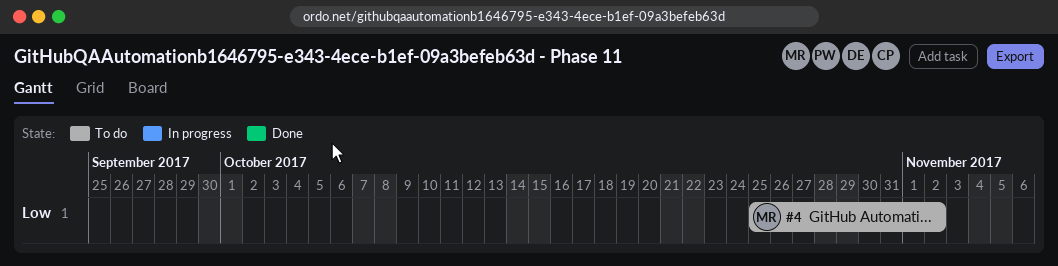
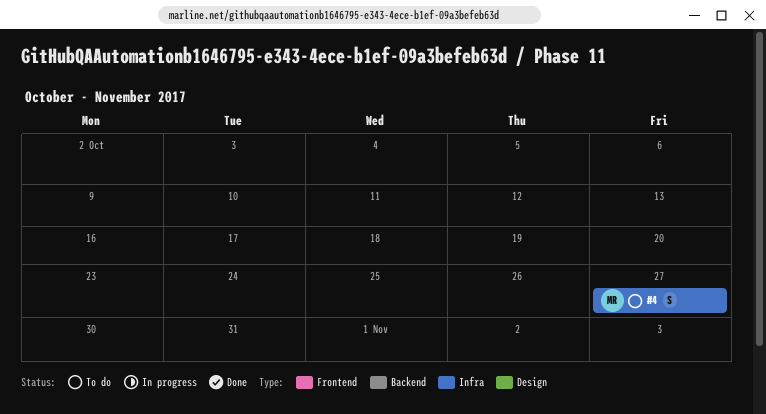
#4, start: Oct 25 -> Oct 27
#4, due: Nov 2 -> Oct 27

